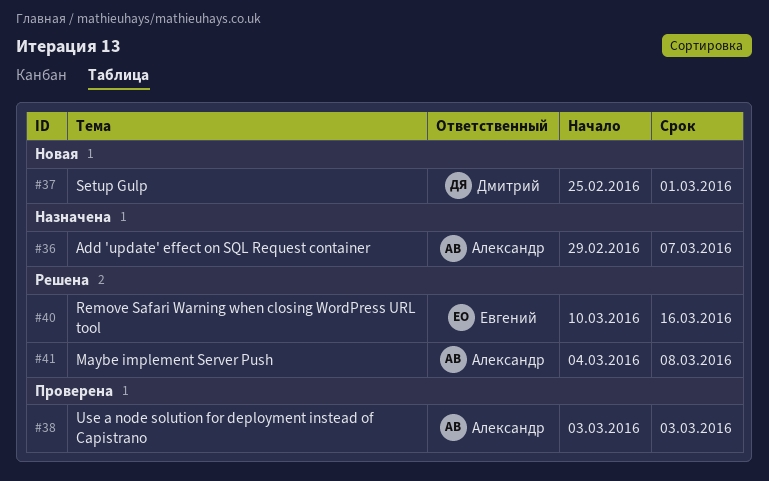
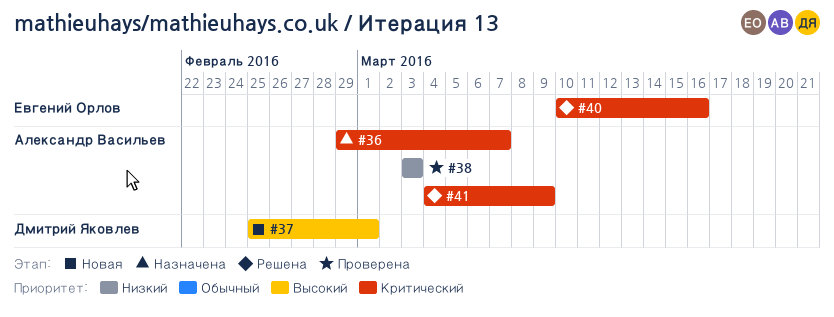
#41, due: Mar 8 -> Mar 9

